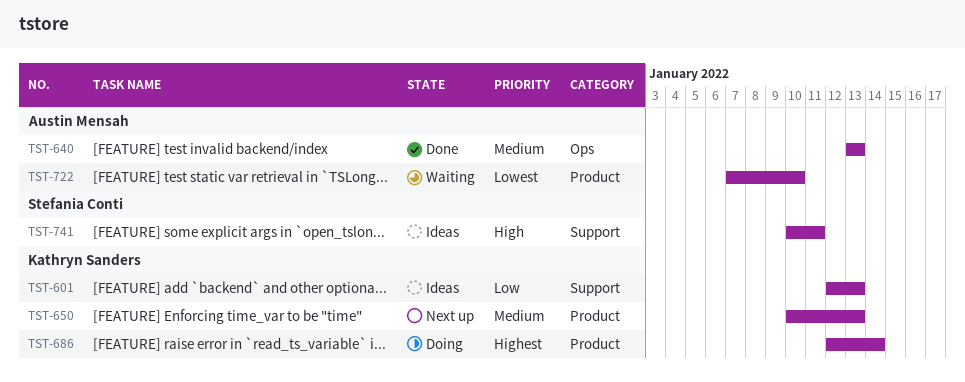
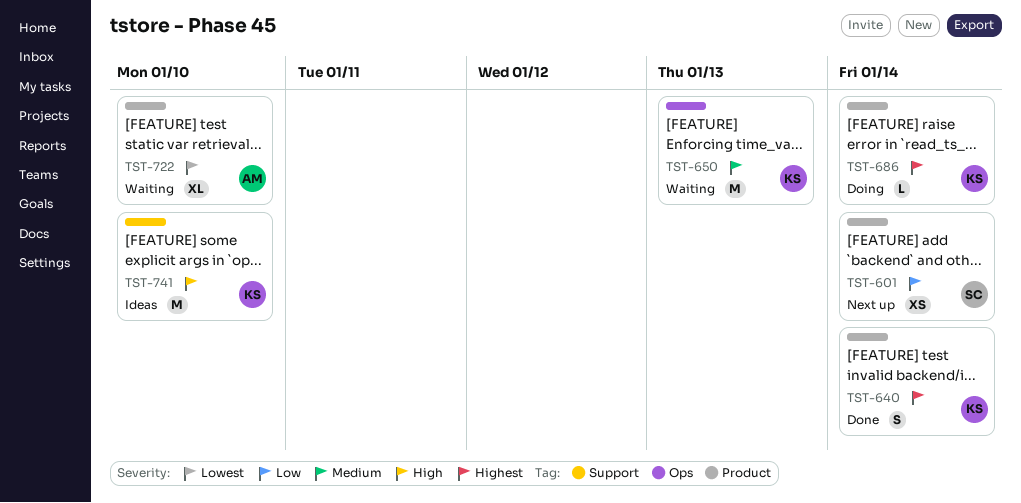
TST-601, status: Ideas -> Next up
TST-601, owner: Kathryn Sanders -> Stefania Conti
TST-601, label: Support -> Product
TST-601, due: Jan 13 -> Jan 14
TST-640, owner: Austin Mensah -> Kathryn Sanders
TST-640, priority: Medium -> Highest
TST-640, label: Ops -> Product
TST-640, due: Jan 13 -> Jan 14
TST-650, status: Next up -> Waiting
TST-650, label: Product -> Ops
TST-741, owner: Stefania Conti -> Kathryn Sanders
TST-741, due: Jan 11 -> Jan 10

